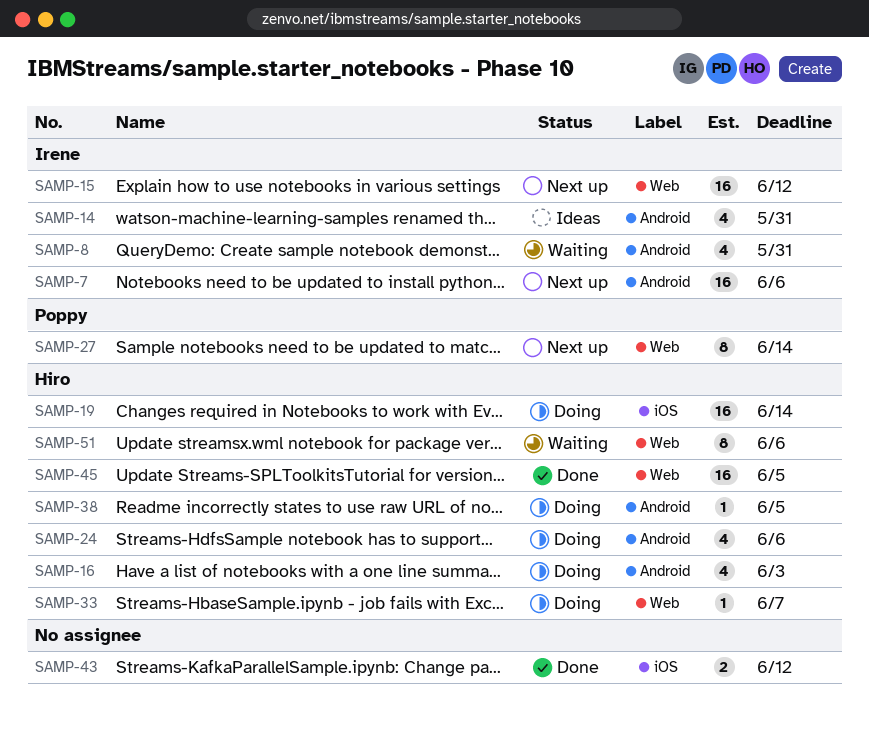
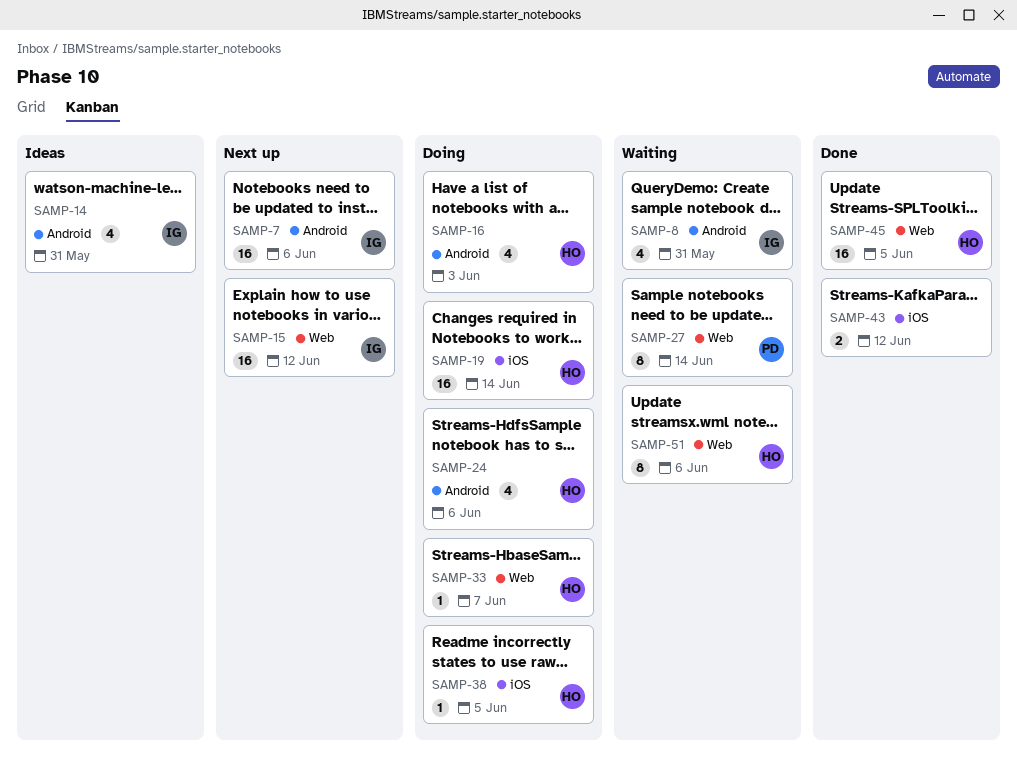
SAMP-27, status: Next up -> Waiting
SAMP-38, label: Android -> iOS

